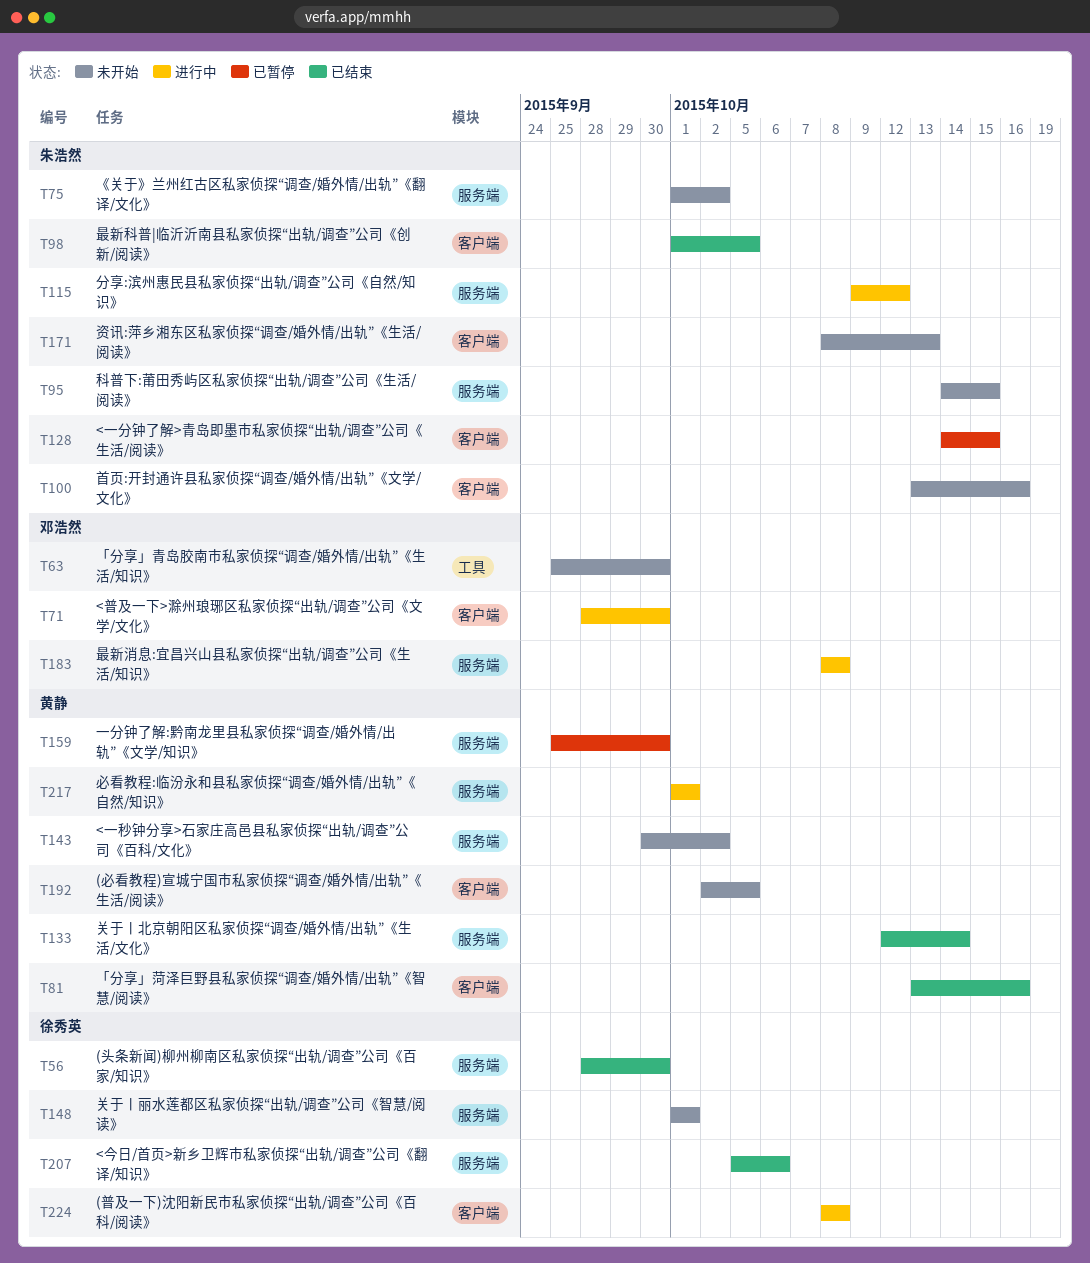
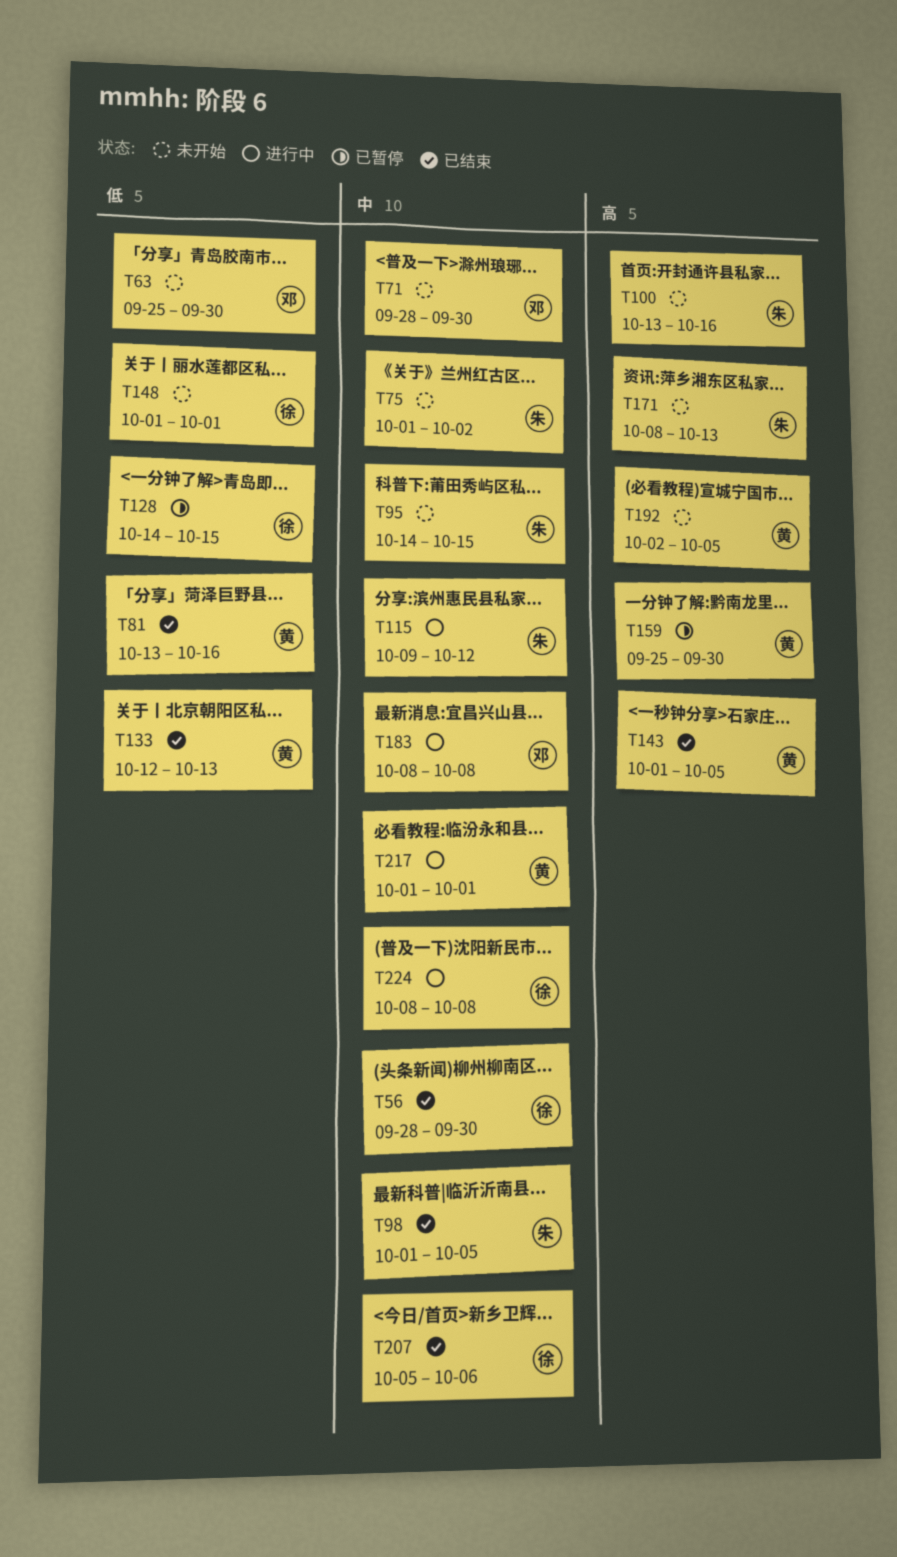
T71, status: 进行中 -> 未开始
T128, owner: 朱浩然 -> 徐秀英
T133, due: Oct 14 -> Oct 13
T143, status: 未开始 -> 已结束
T143, start: Sep 30 -> Oct 1
T143, due: Oct 2 -> Oct 5

